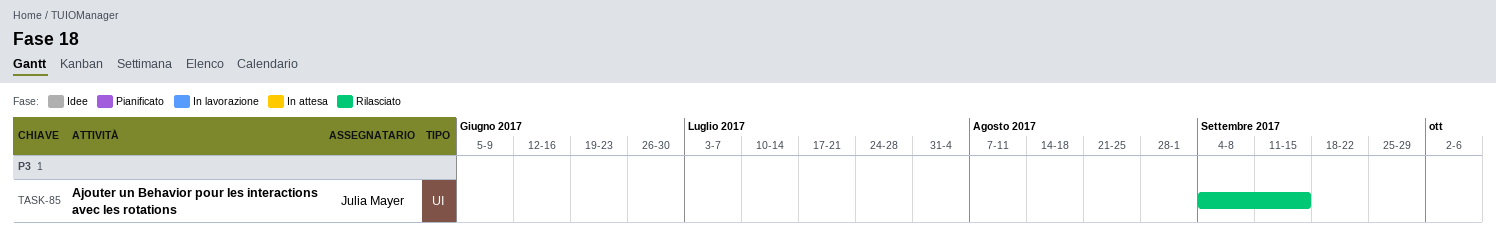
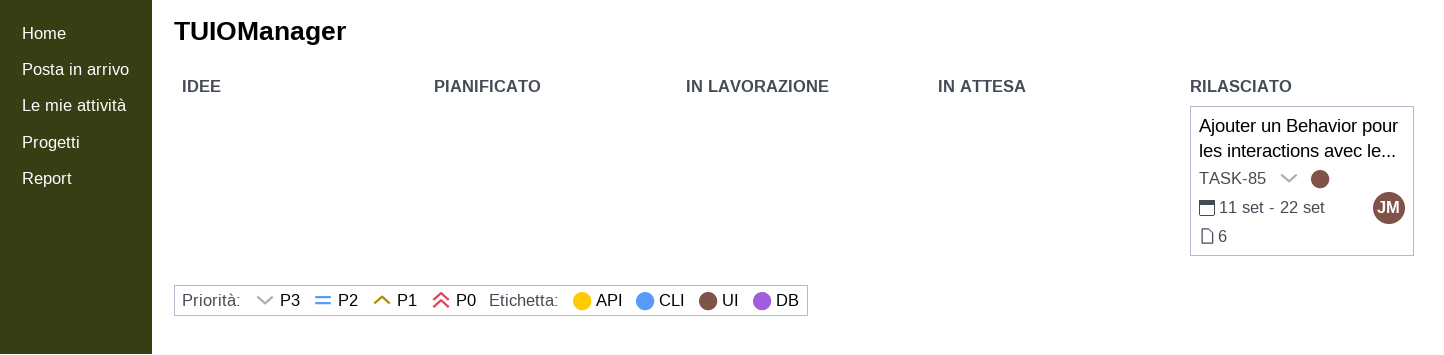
TASK-85, start: Sep 4 -> Sep 11
TASK-85, due: Sep 15 -> Sep 22

